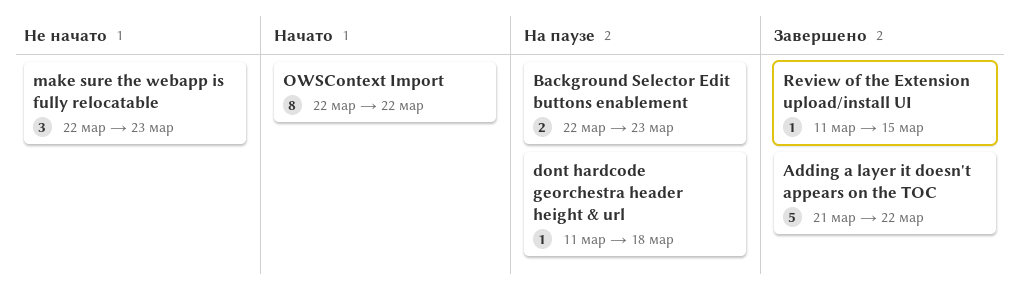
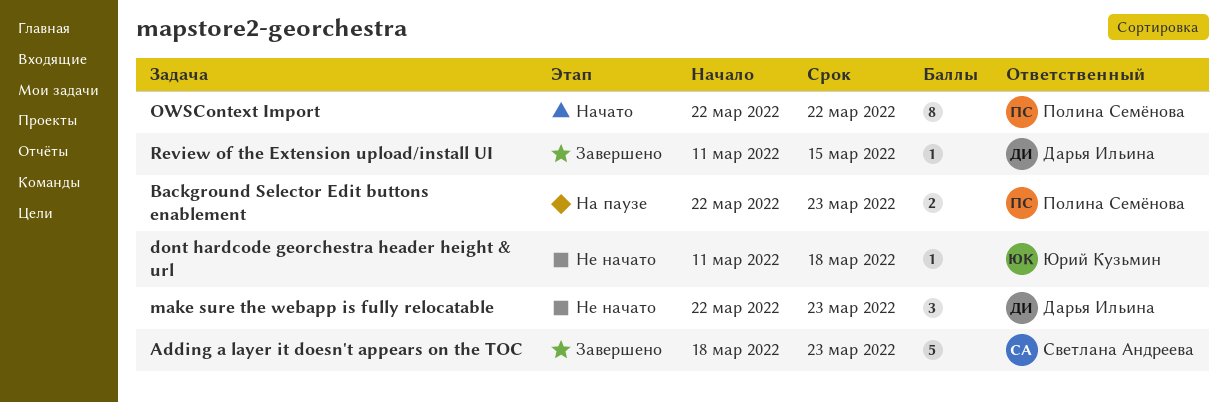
Adding a layer it doesn't appears on the TOC, start: Mar 21 -> Mar 18
Adding a layer it doesn't appears on the TOC, due: Mar 22 -> Mar 23
dont hardcode georchestra header height & url, status: На паузе -> Не начато

